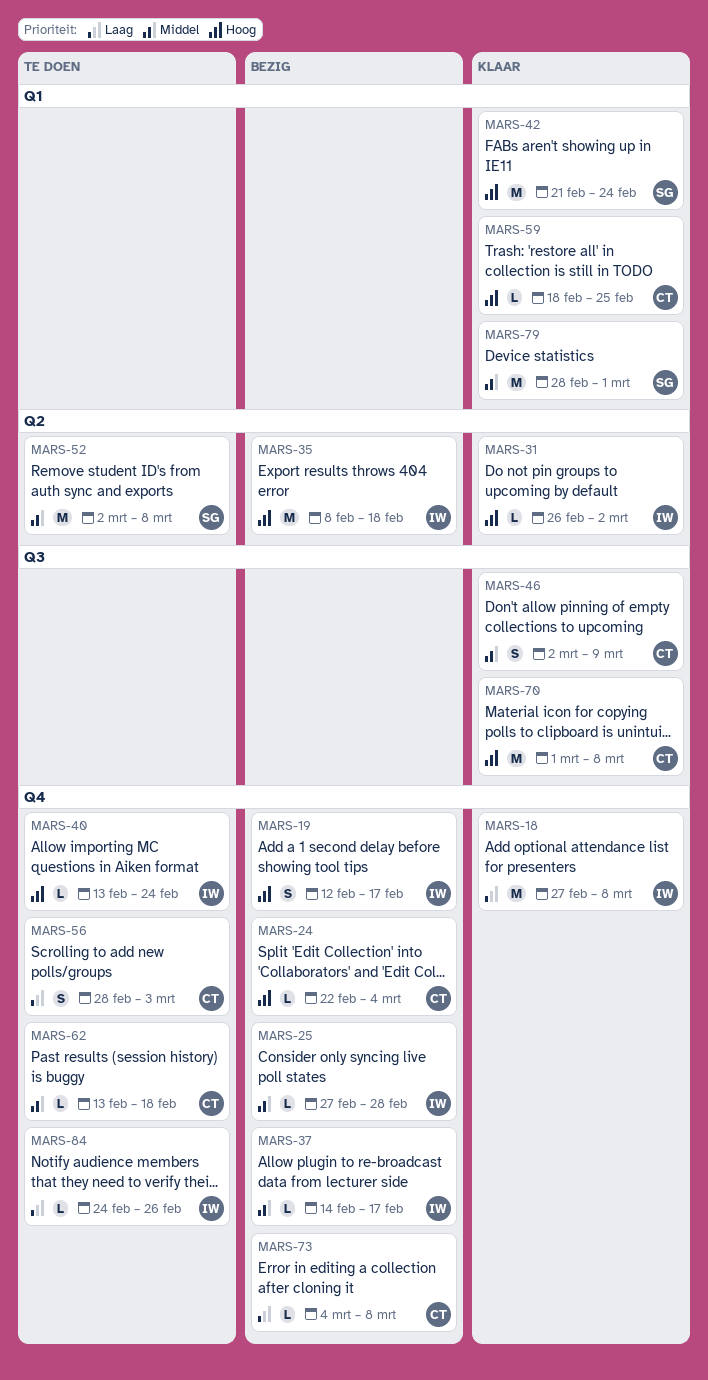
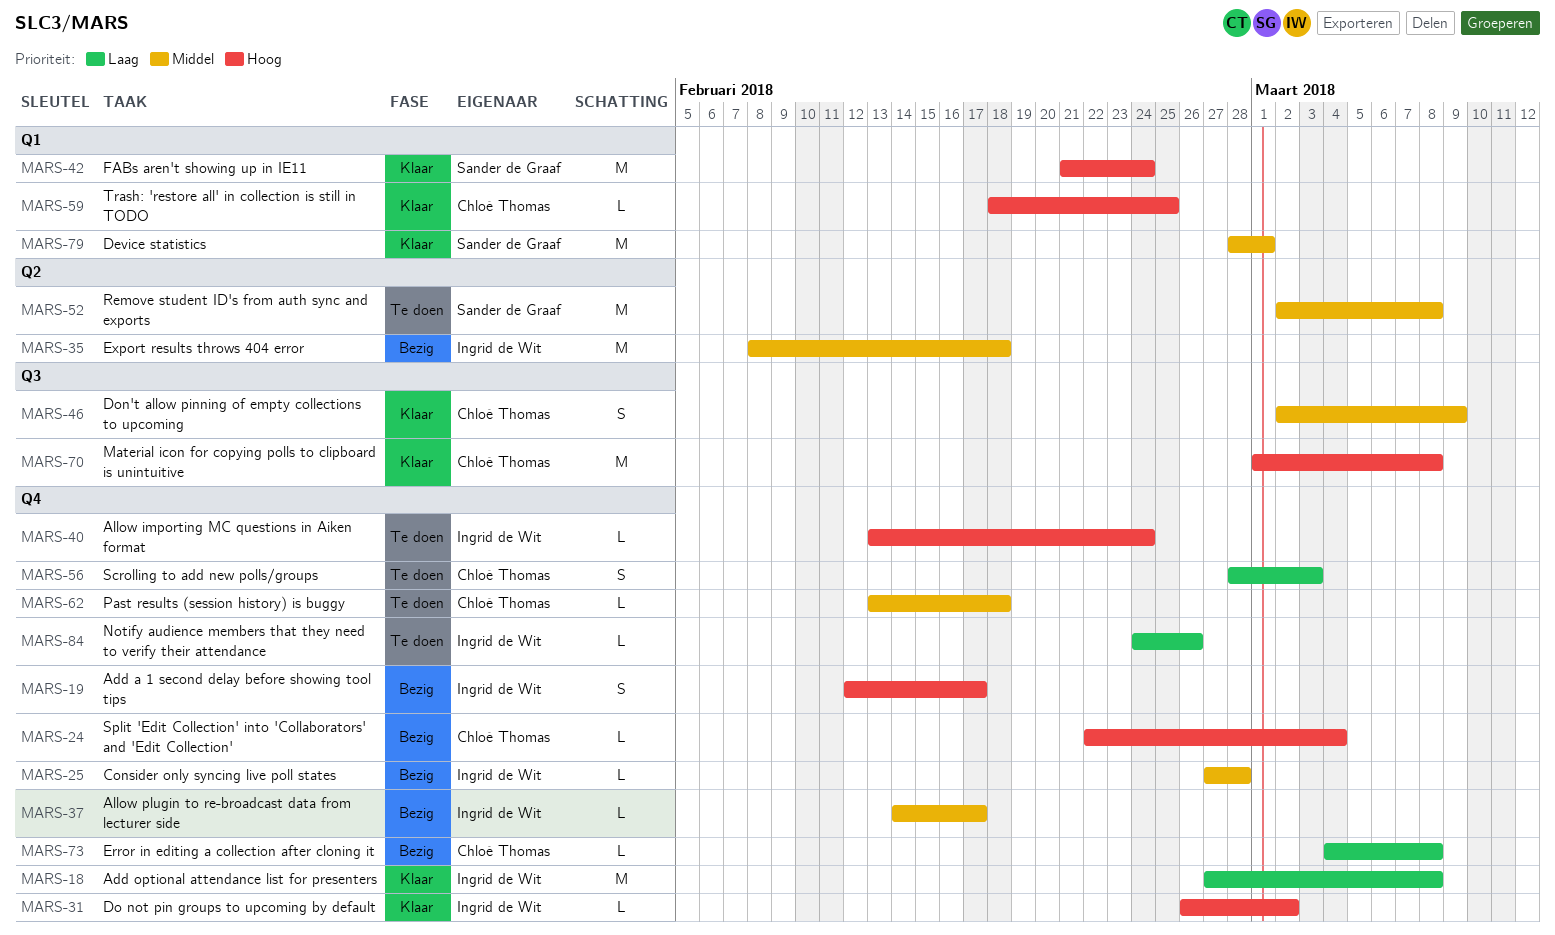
MARS-31, label: Q2 -> Q4
MARS-35, priority: Hoog -> Middel

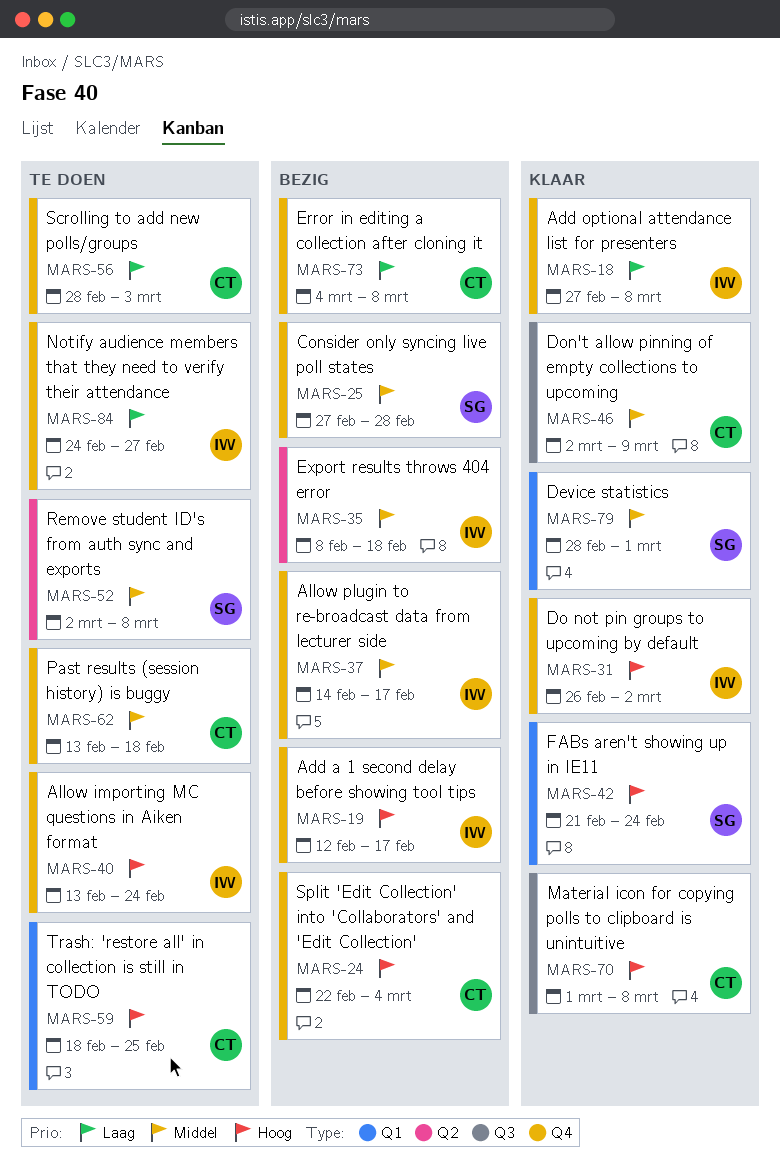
MARS-25, owner: Ingrid de Wit -> Sander de Graaf
MARS-59, status: Klaar -> Te doen
MARS-84, due: Feb 26 -> Feb 27

